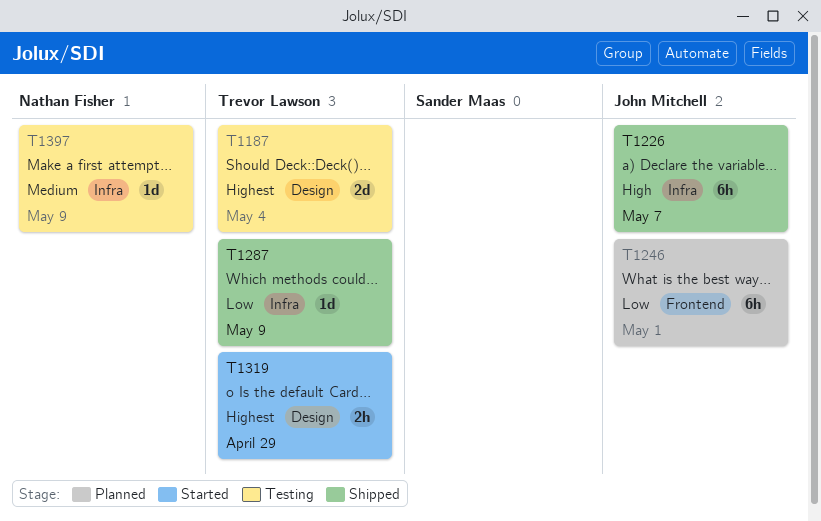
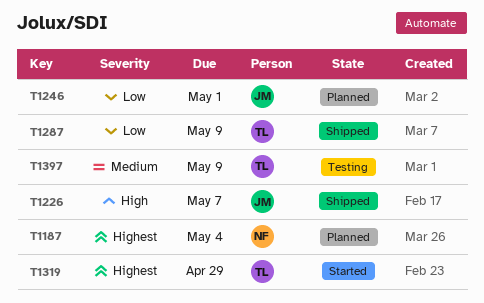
T1187, status: Testing -> Planned
T1187, owner: Trevor Lawson -> Nathan Fisher
T1397, owner: Nathan Fisher -> Trevor Lawson

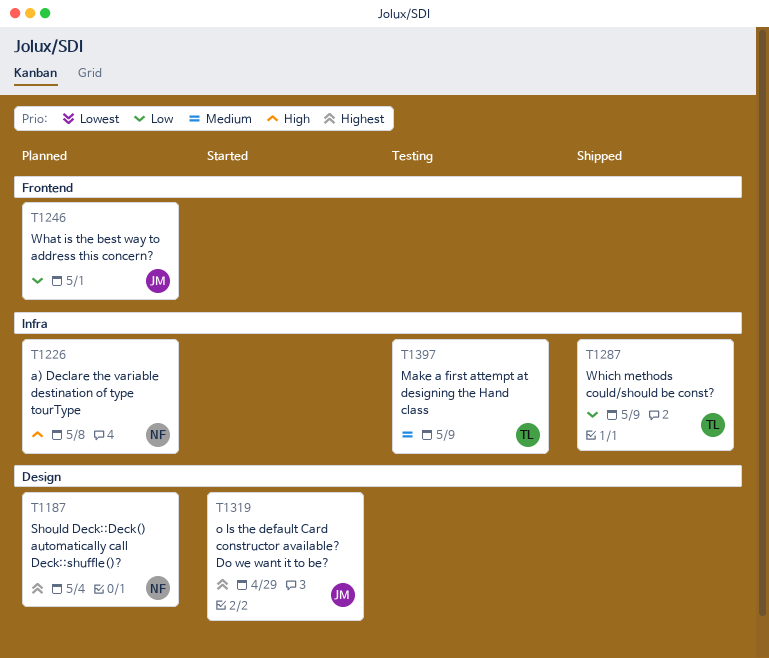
T1226, status: Shipped -> Planned
T1226, owner: JM -> NF
T1226, due: May 7 -> May 8
T1319, owner: TL -> JM

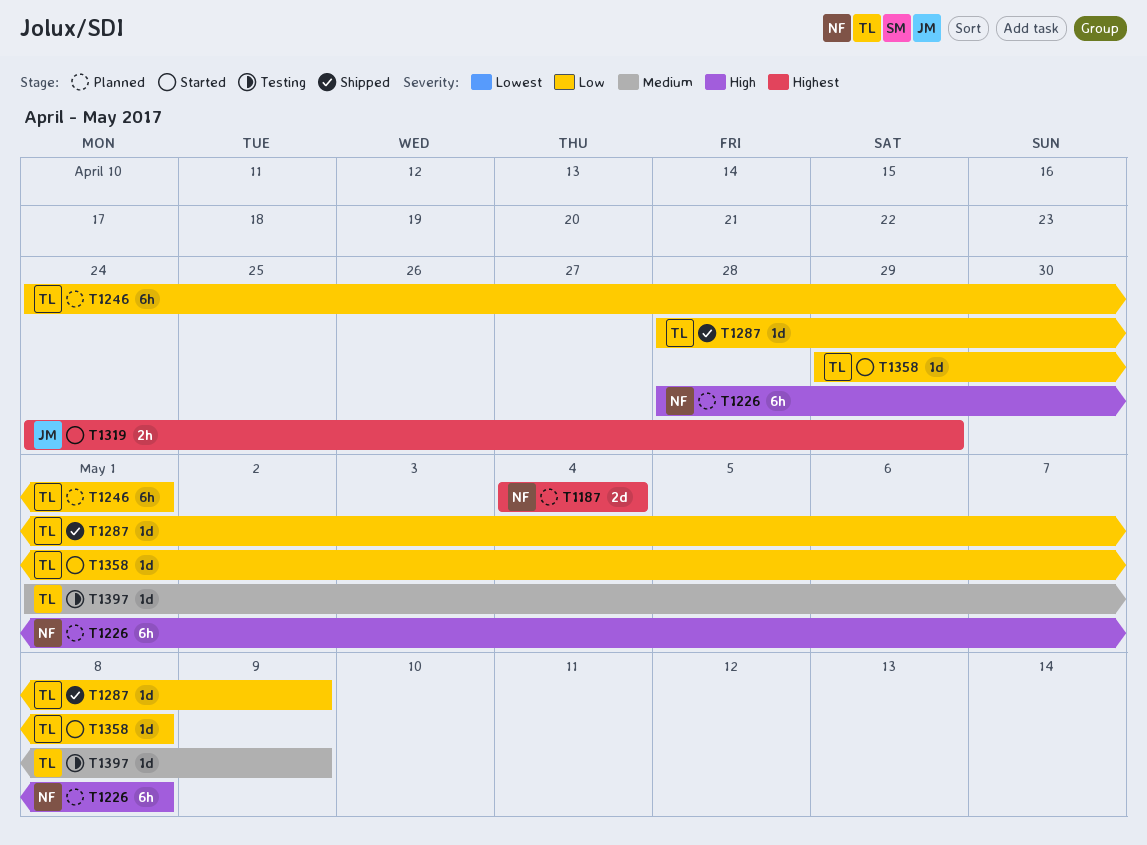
T1246, owner: JM -> TL
T1358: none -> present

